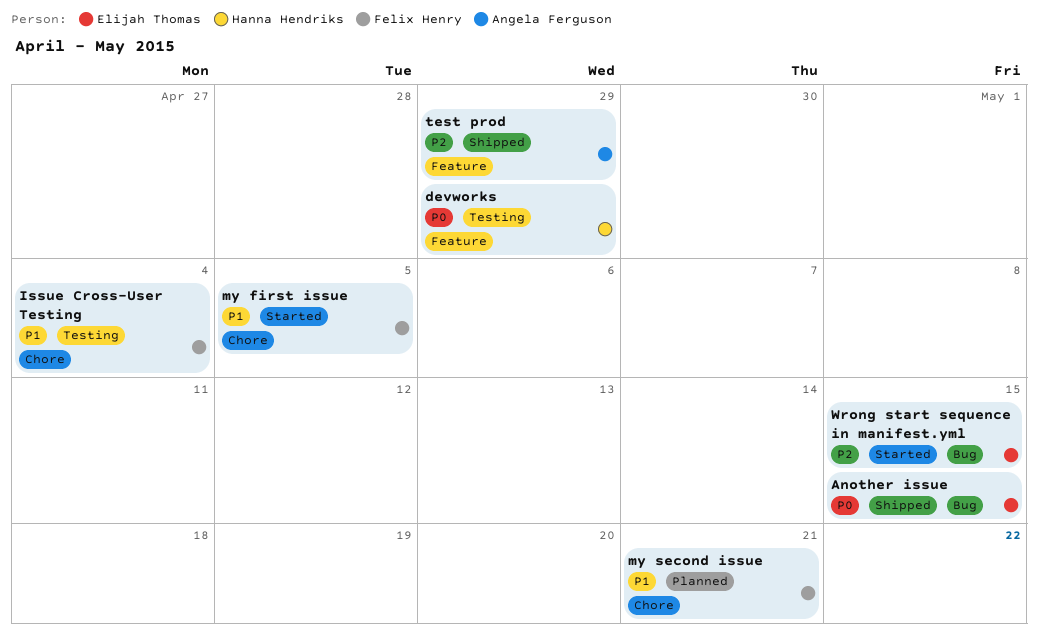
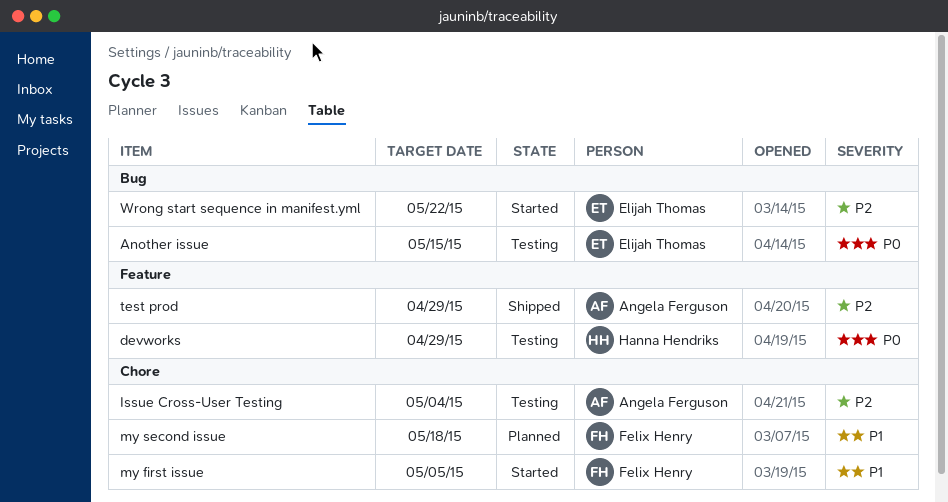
Another issue, status: Shipped -> Testing
Issue Cross-User Testing, owner: Felix Henry -> Angela Ferguson
Issue Cross-User Testing, priority: P1 -> P2
my second issue, due: May 21 -> May 18
Wrong start sequence in manifest.yml, due: May 15 -> May 22

